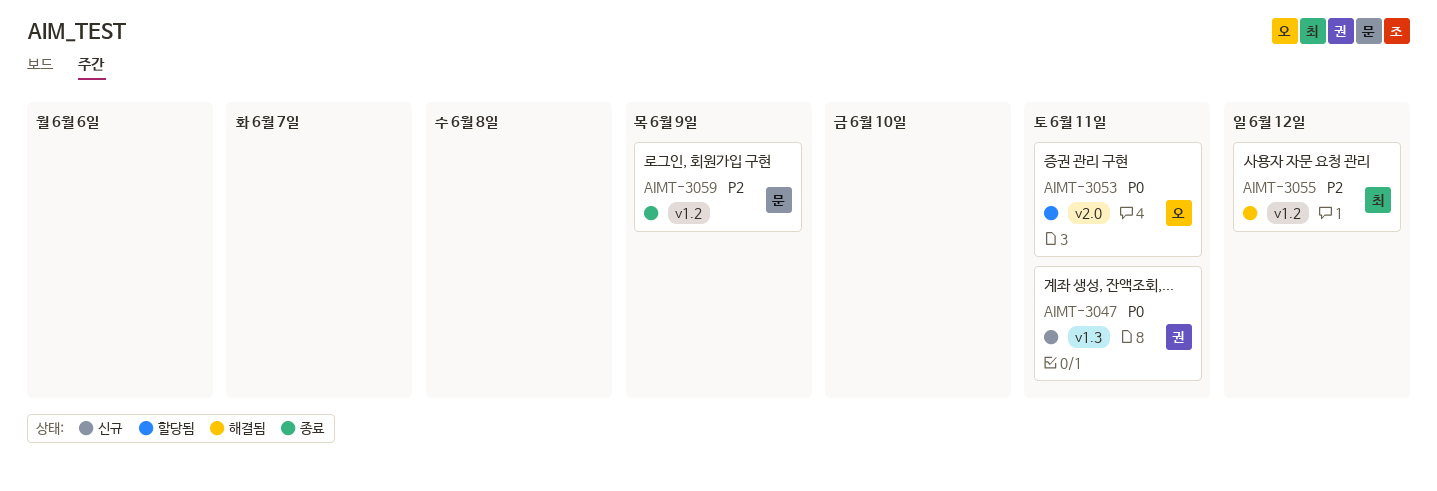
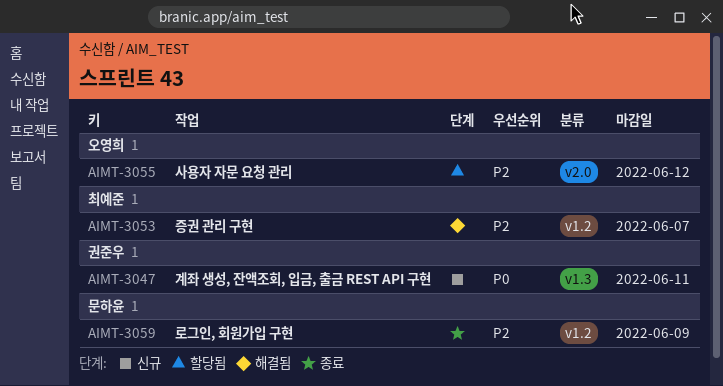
AIMT-3053, status: 할당됨 -> 해결됨
AIMT-3053, owner: 오영희 -> 최예준
AIMT-3053, priority: P0 -> P2
AIMT-3053, label: v2.0 -> v1.2
AIMT-3053, due: Jun 11 -> Jun 7
AIMT-3055, status: 해결됨 -> 할당됨
AIMT-3055, owner: 최예준 -> 오영희
AIMT-3055, label: v1.2 -> v2.0

